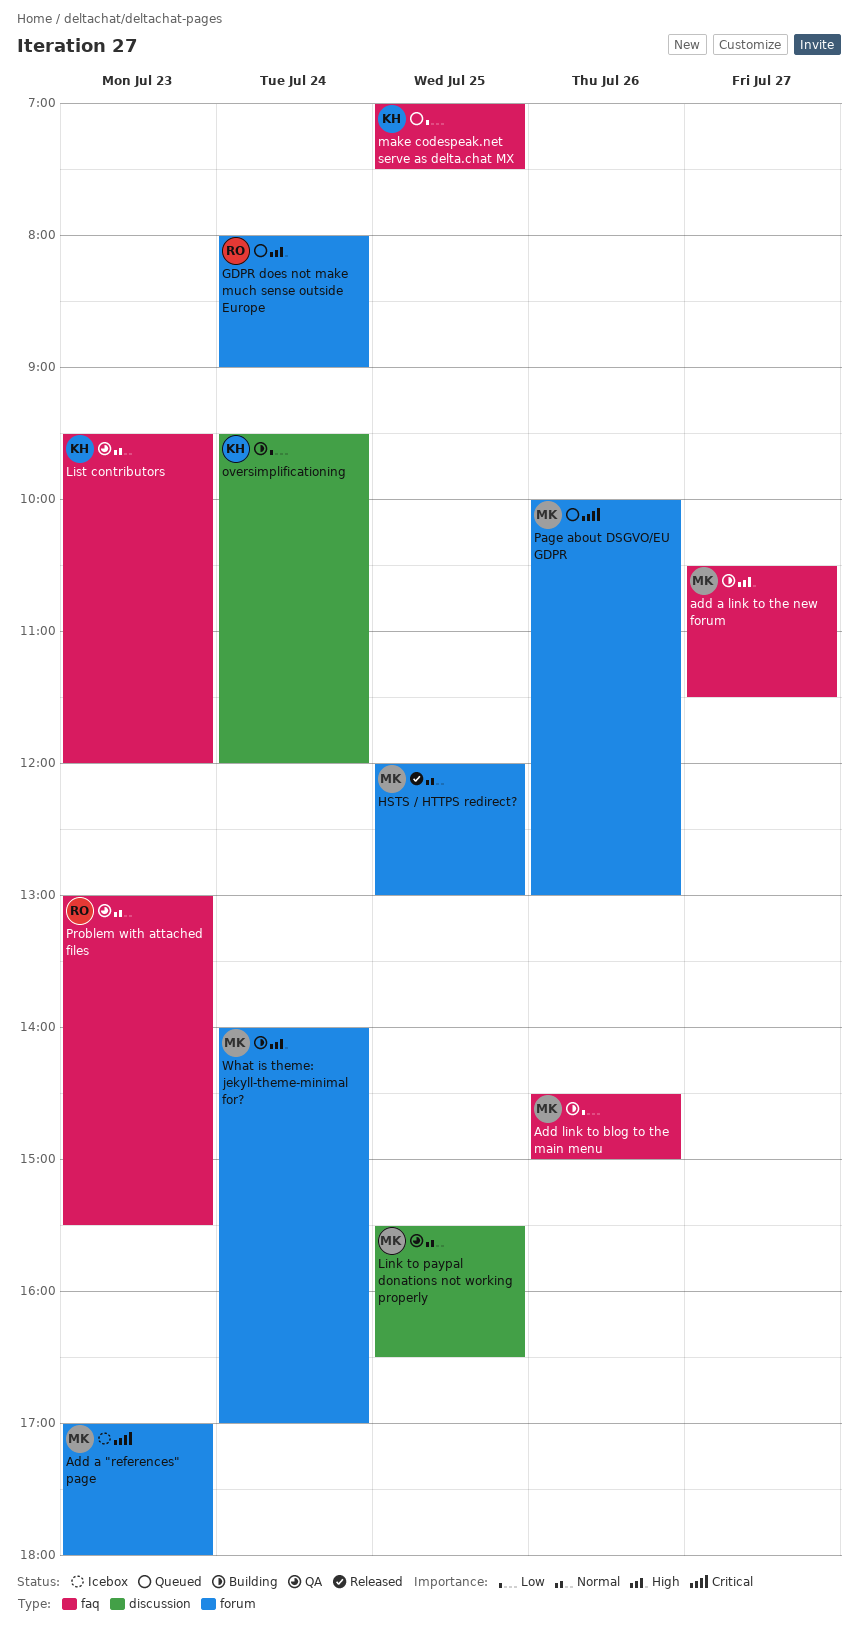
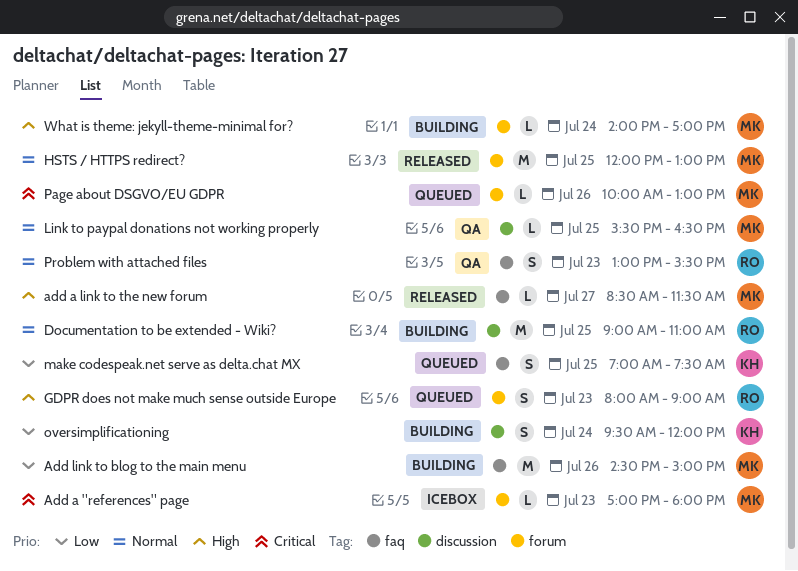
add a link to the new forum, status: Building -> Released
add a link to the new forum, begins: 10:30 -> 08:30
Documentation to be extended - Wiki?: none -> present
GDPR does not make much sense outside Europe, day: Jul 24 -> Jul 23
List contributors: present -> none

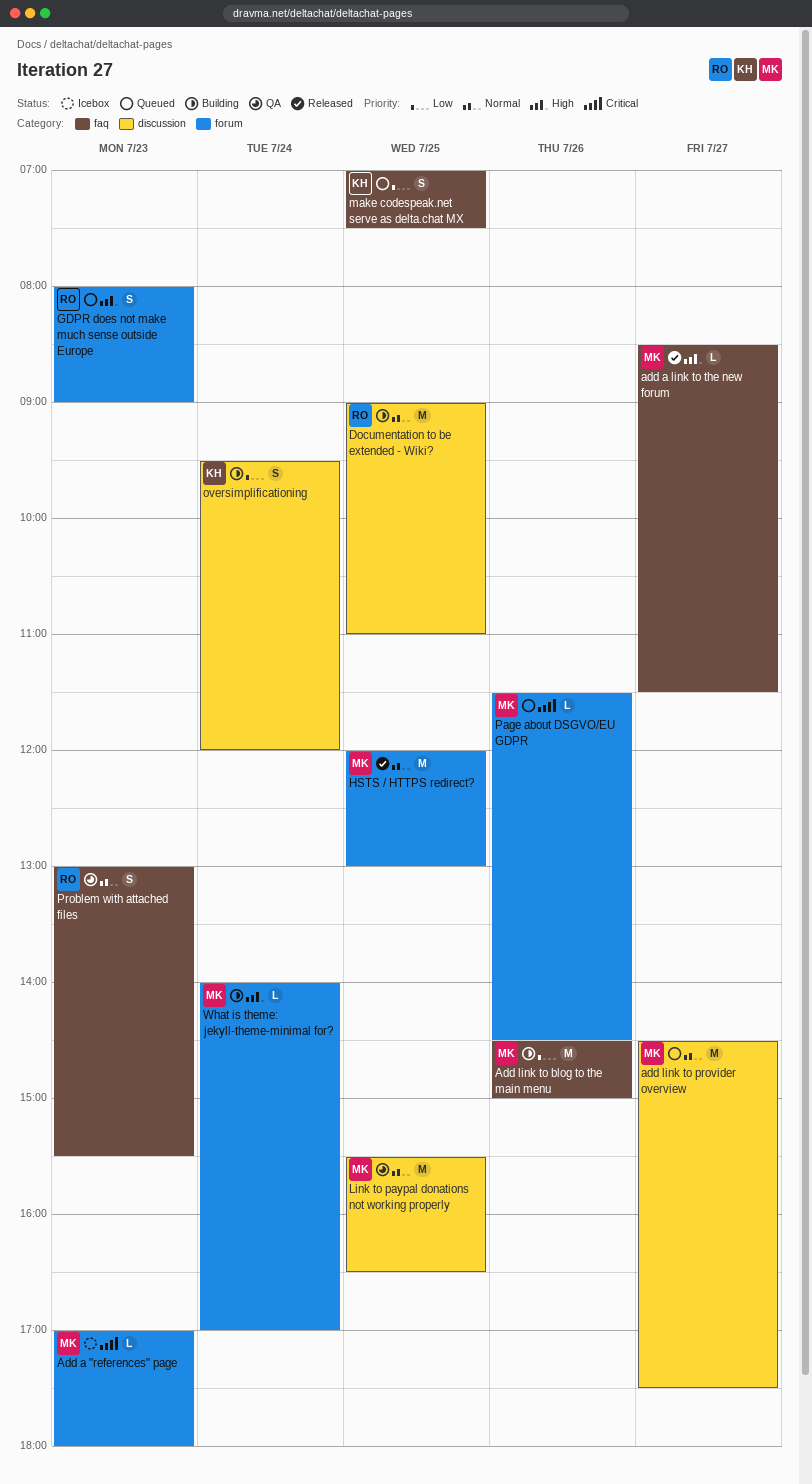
add link to provider overview: none -> present
Link to paypal donations not working properly, estimate: L -> M
Page about DSGVO/EU GDPR, begins: 10:00 -> 11:30
Page about DSGVO/EU GDPR, ends: 13:00 -> 14:30

